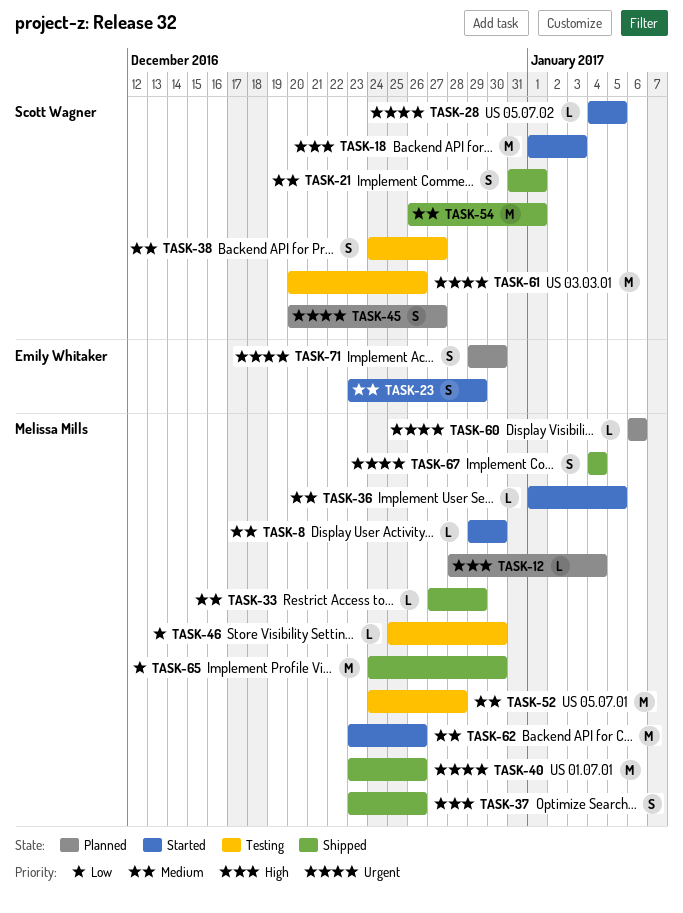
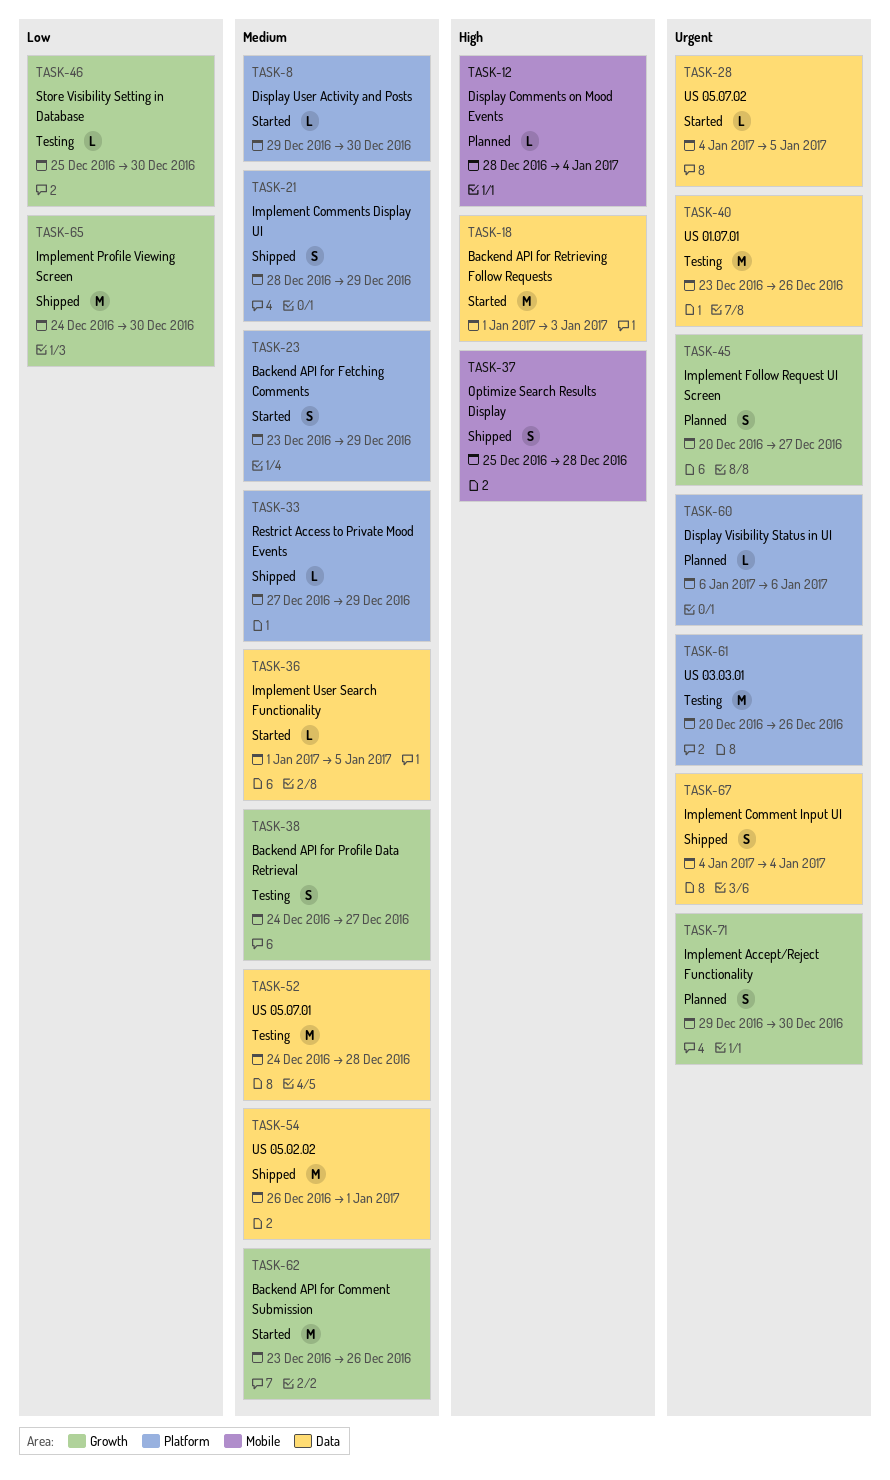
TASK-21, start: Dec 31 -> Dec 28
TASK-21, due: Jan 1 -> Dec 29
TASK-37, start: Dec 23 -> Dec 25
TASK-37, due: Dec 26 -> Dec 28
TASK-40, status: Shipped -> Testing

